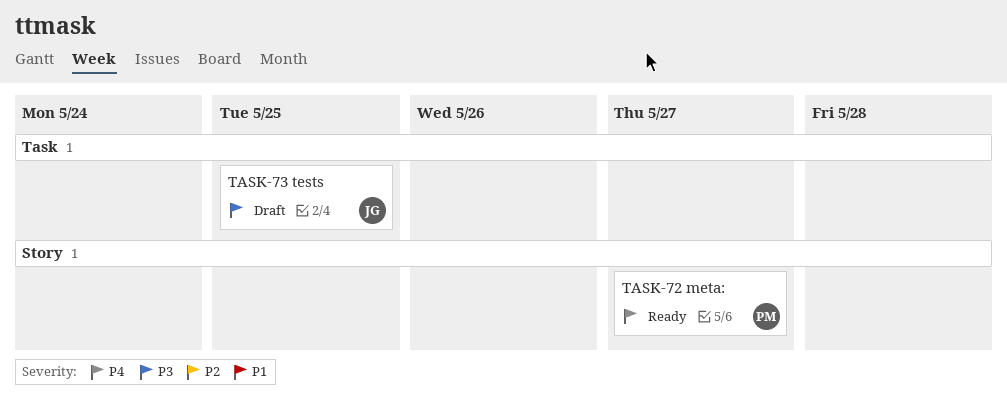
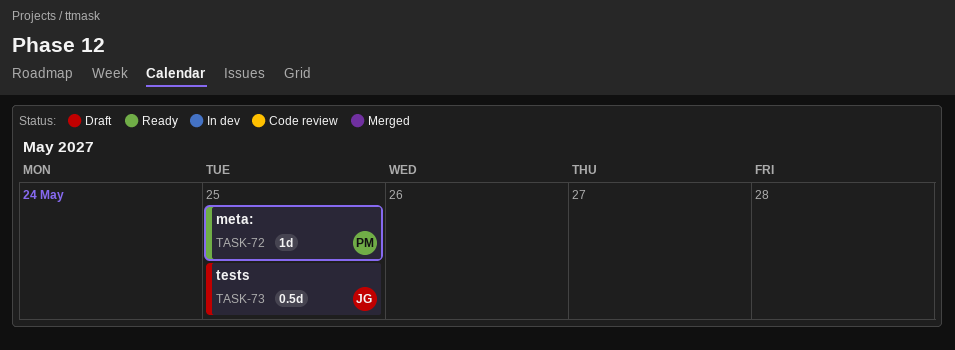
TASK-72, due: May 27 -> May 25

